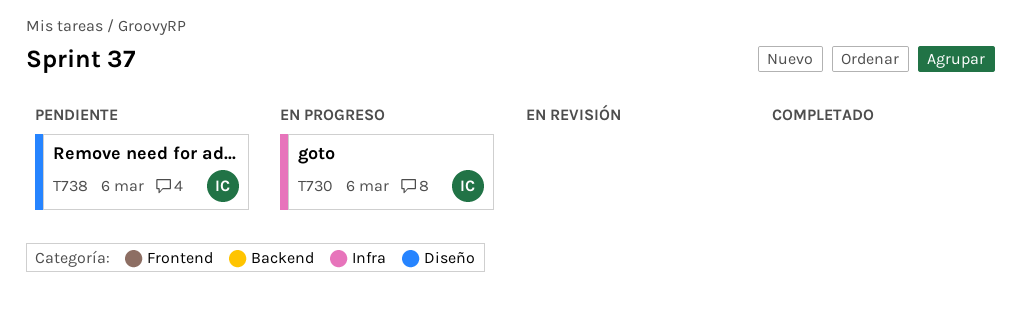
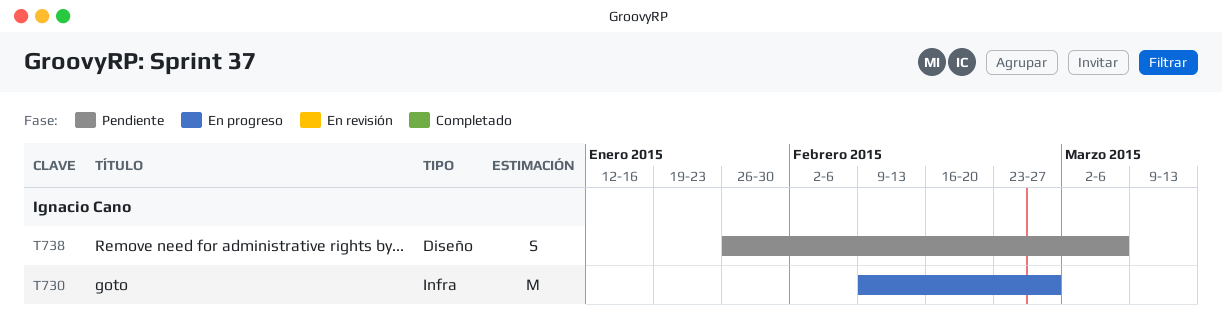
T730, due: Mar 6 -> Feb 27

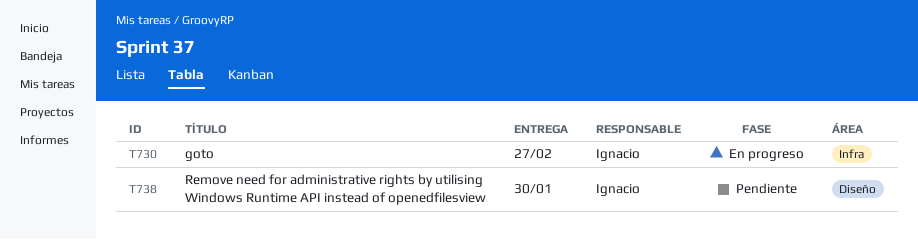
T738, due: Mar 6 -> Jan 30

